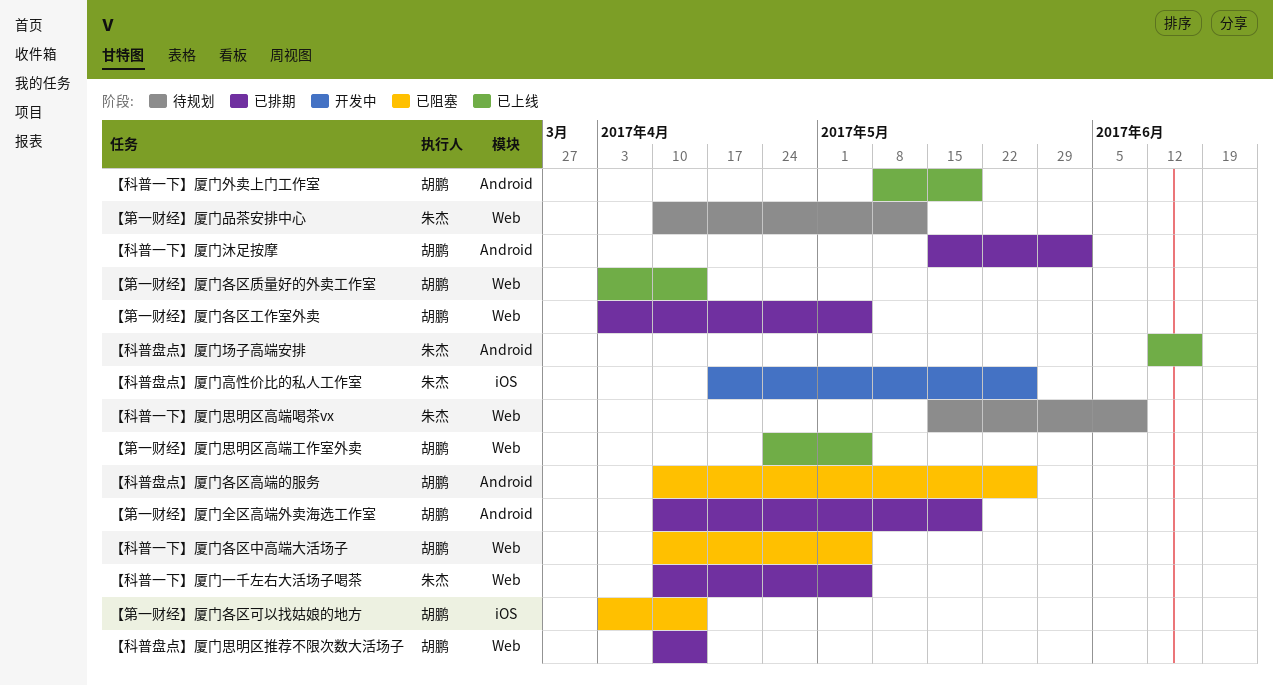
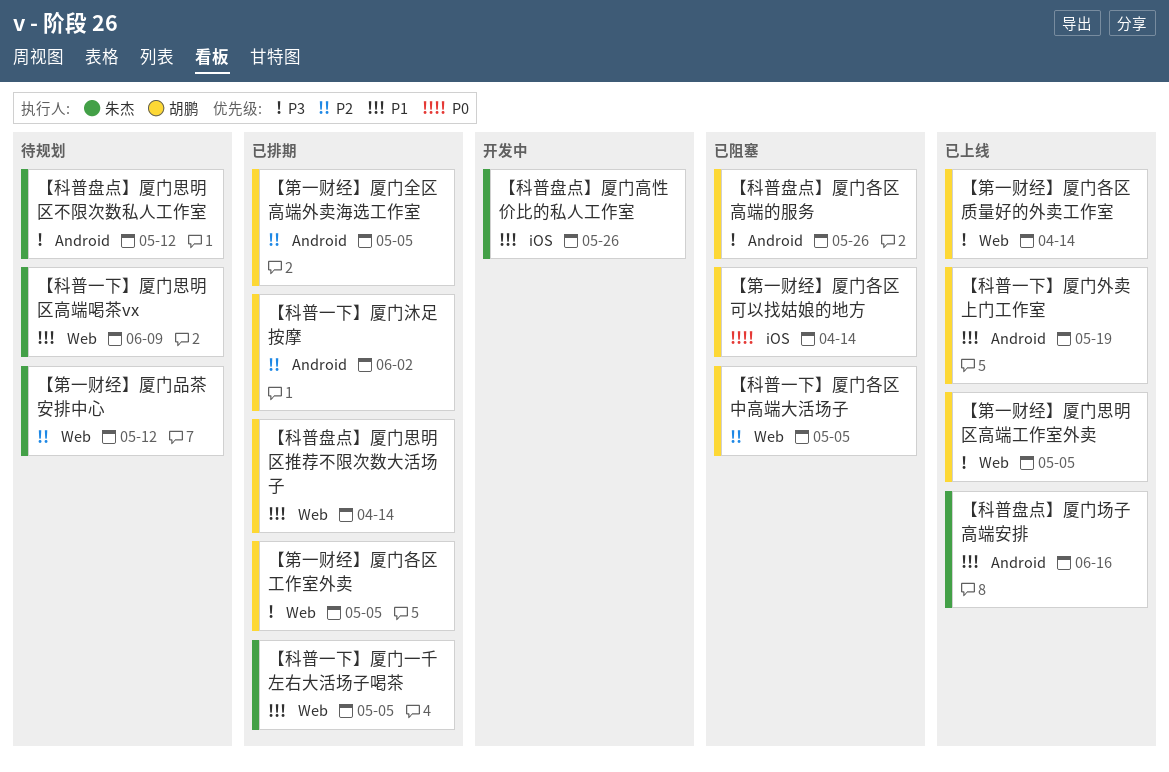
【科普盘点】厦门思明区不限次数私人工作室: none -> present
【第一财经】厦门全区高端外卖海选工作室, due: May 19 -> May 5

